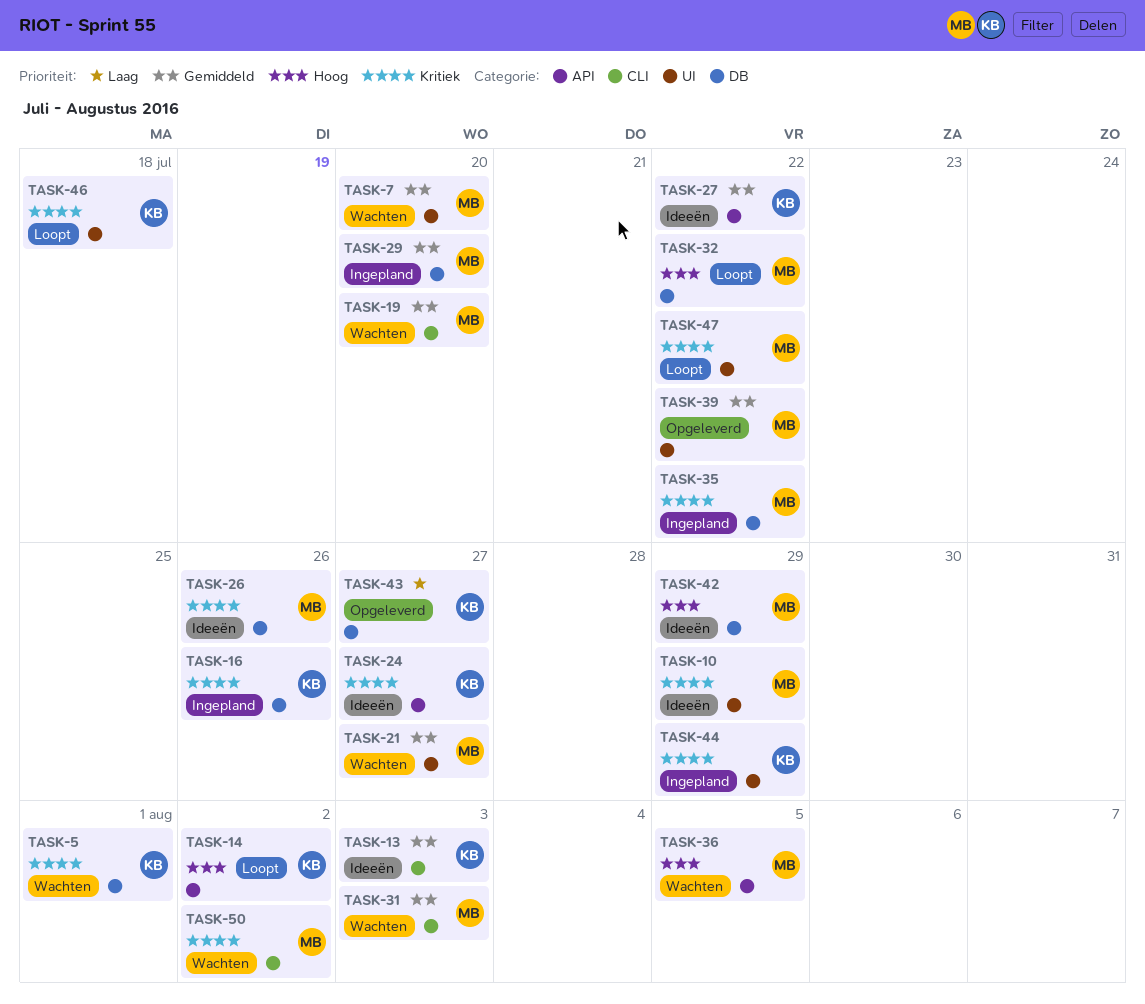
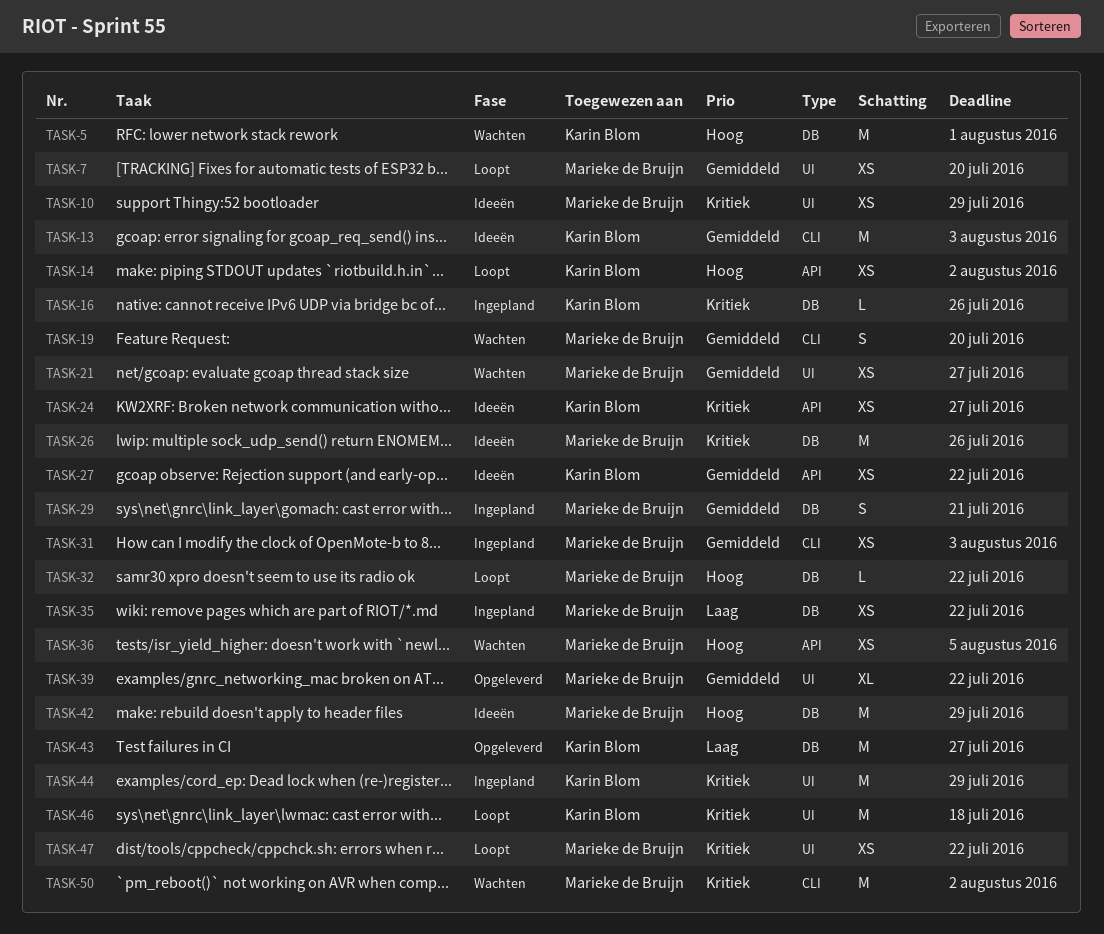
TASK-5, priority: Kritiek -> Hoog
TASK-7, status: Wachten -> Loopt
TASK-29, due: Jul 20 -> Jul 21
TASK-31, status: Wachten -> Ingepland
TASK-35, priority: Kritiek -> Laag

